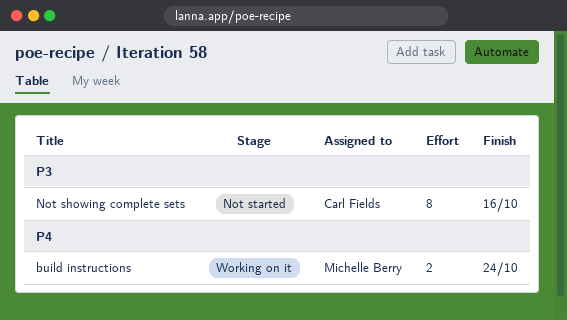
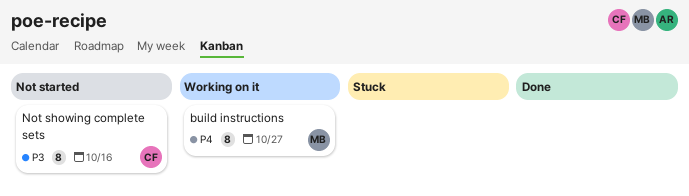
build instructions, estimate: 2 -> 8
build instructions, due: Oct 24 -> Oct 27

